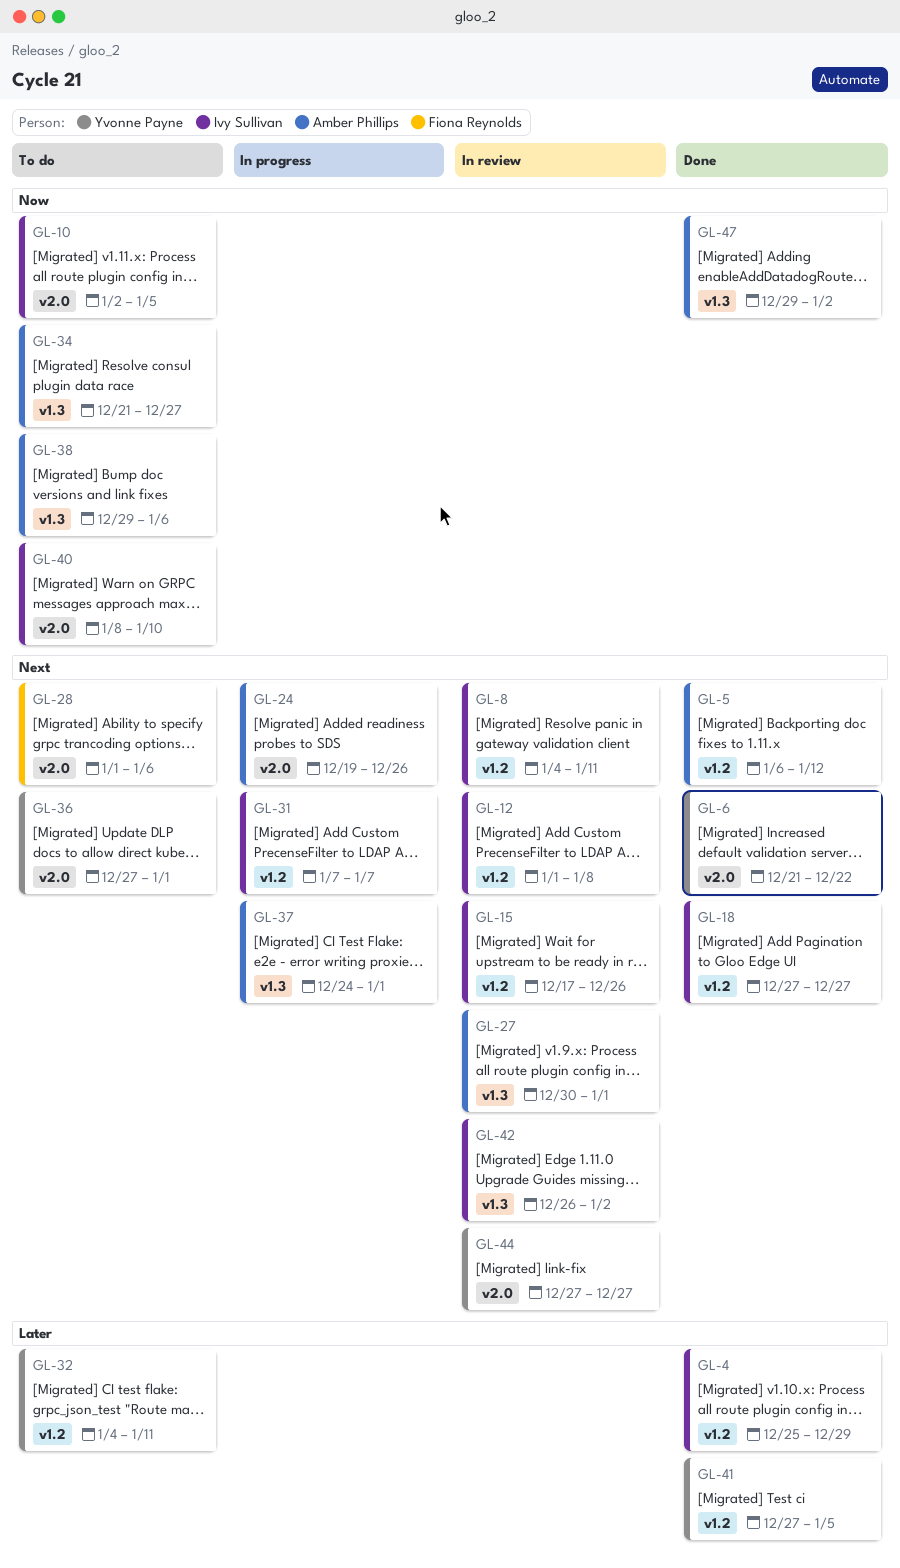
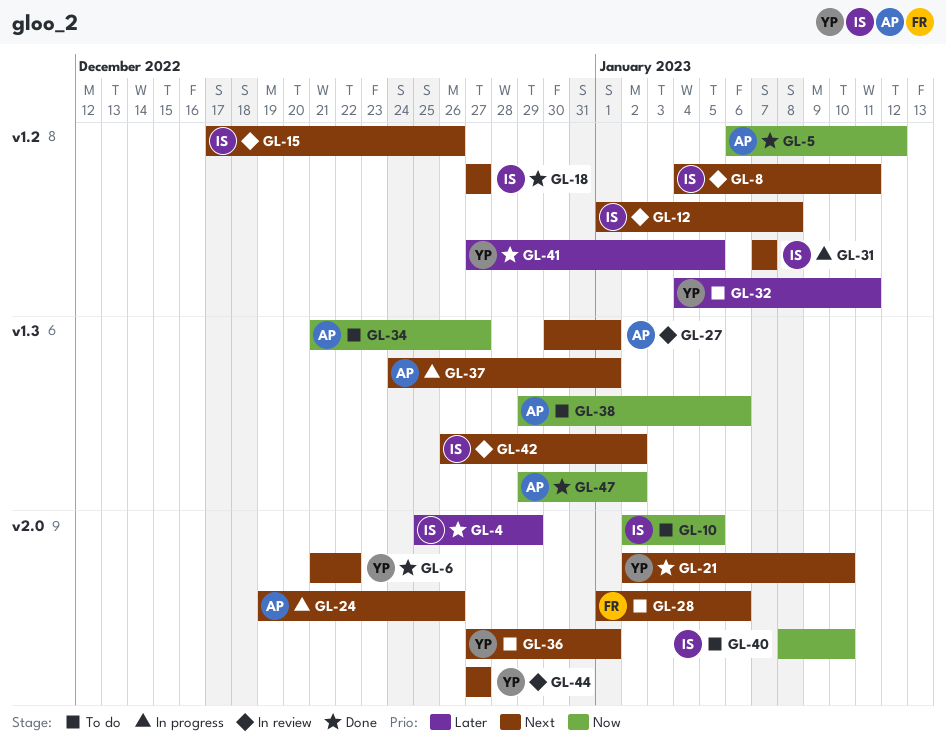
GL-4, label: v1.2 -> v2.0
GL-5, priority: Next -> Now
GL-21: none -> present

